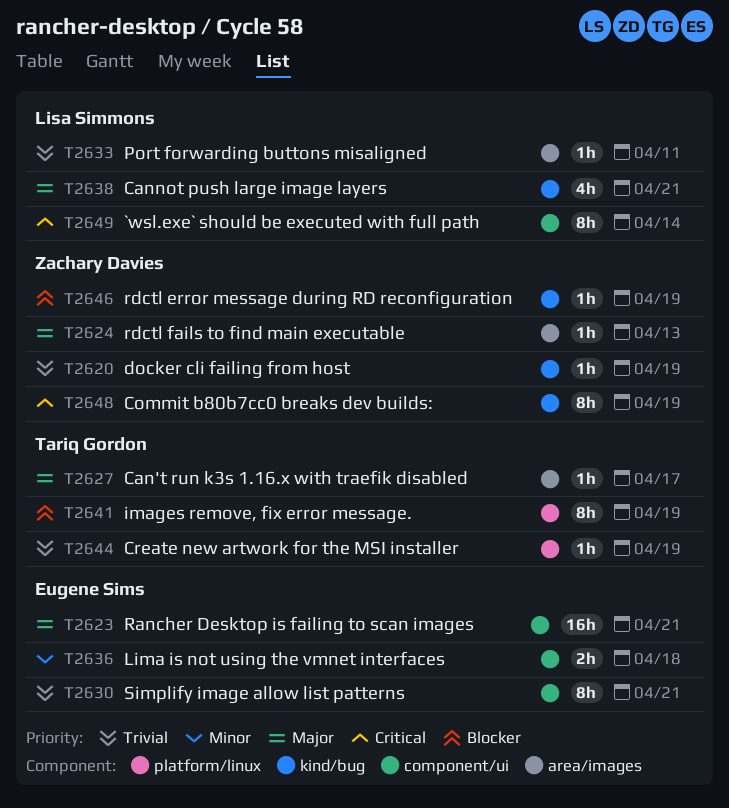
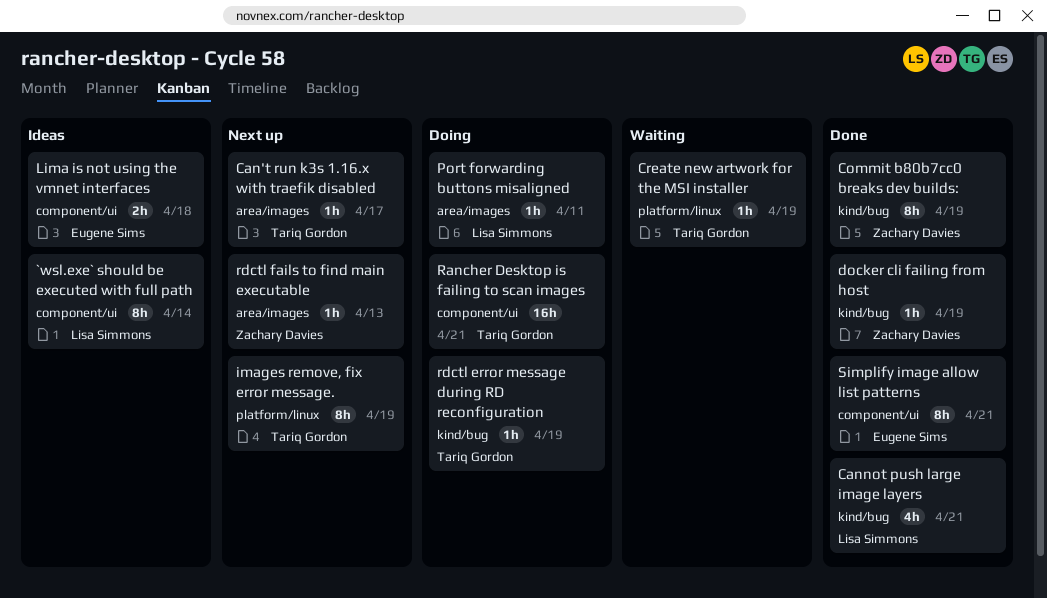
Rancher Desktop is failing to scan images, owner: Eugene Sims -> Tariq Gordon
rdctl error message during RD reconfiguration, owner: Zachary Davies -> Tariq Gordon

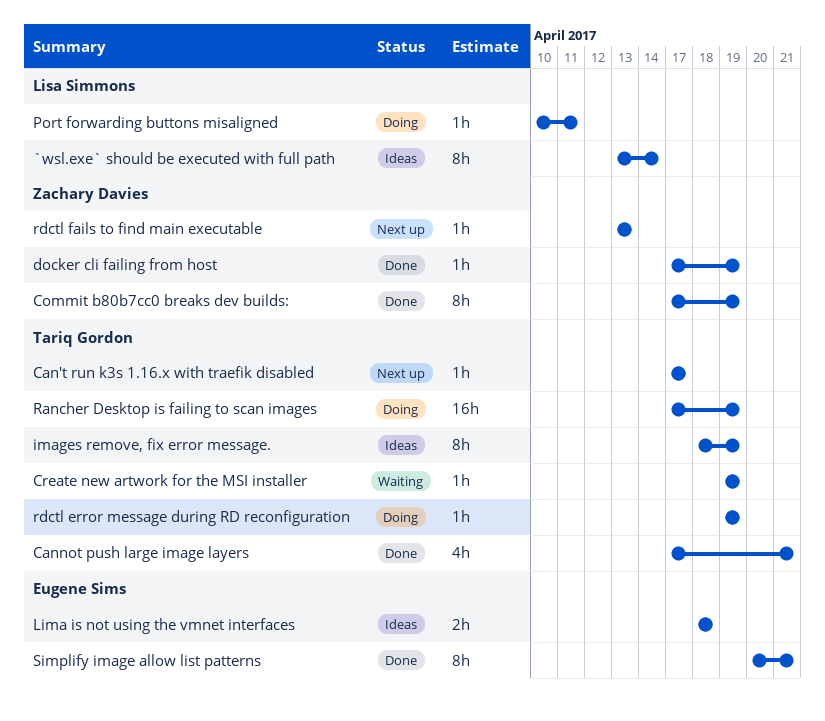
Cannot push large image layers, owner: Lisa Simmons -> Tariq Gordon
images remove, fix error message., status: Next up -> Ideas
Rancher Desktop is failing to scan images, due: Apr 21 -> Apr 19

